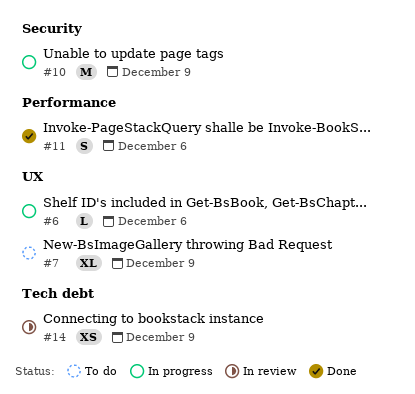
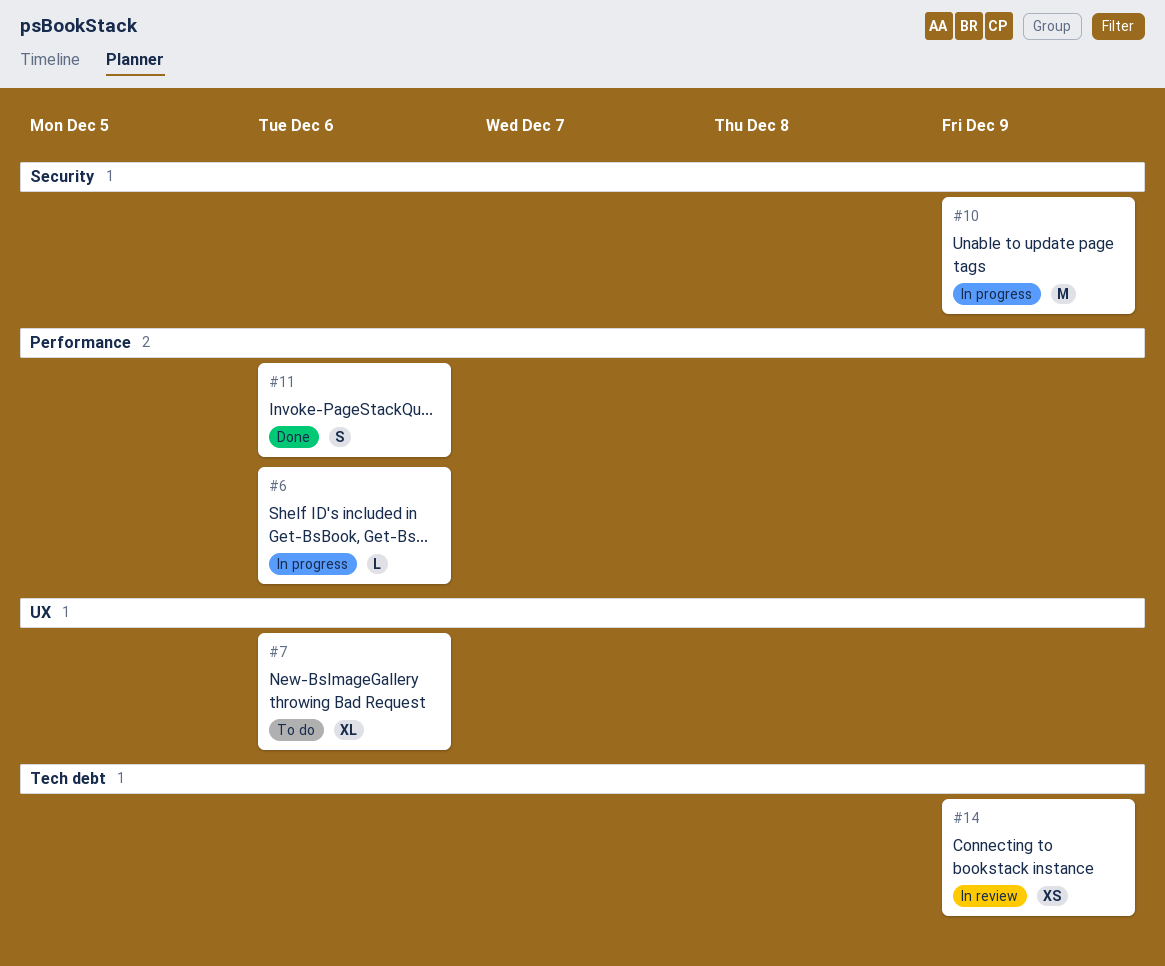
#6, label: UX -> Performance
#7, due: Dec 9 -> Dec 6

